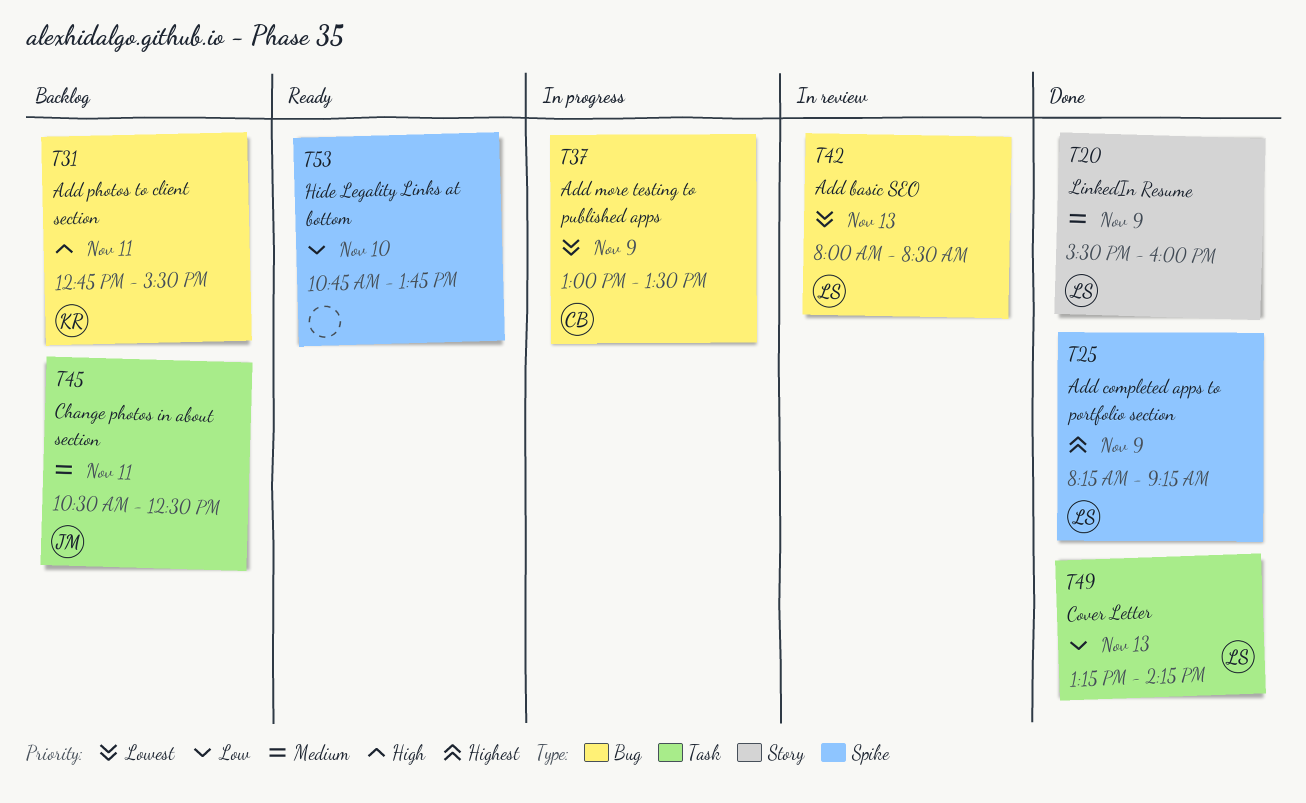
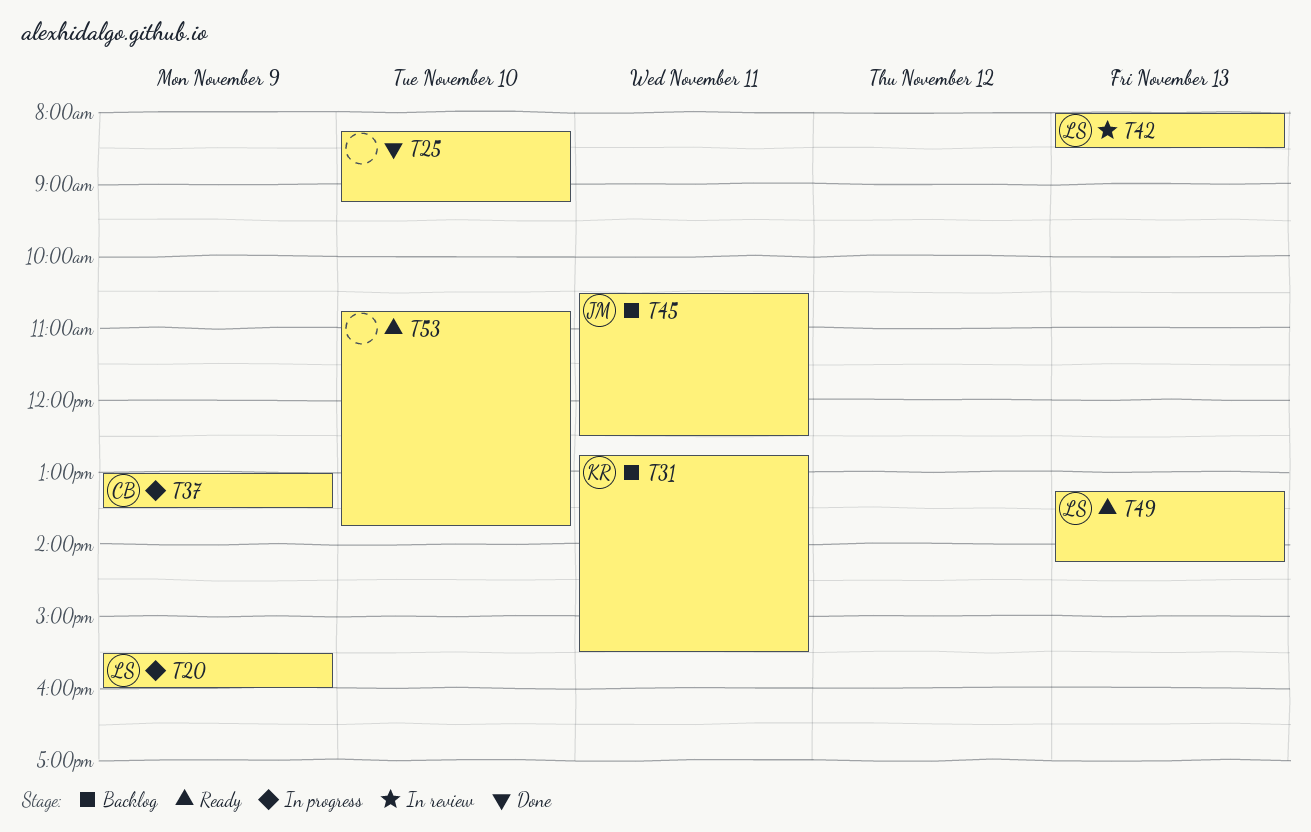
T20, status: Done -> In progress
T25, owner: LS -> none
T25, day: Nov 9 -> Nov 10
T49, status: Done -> Ready

